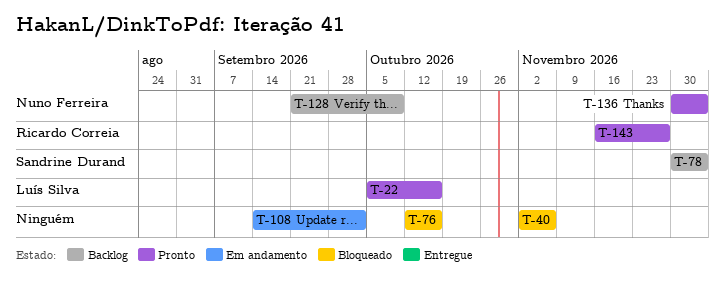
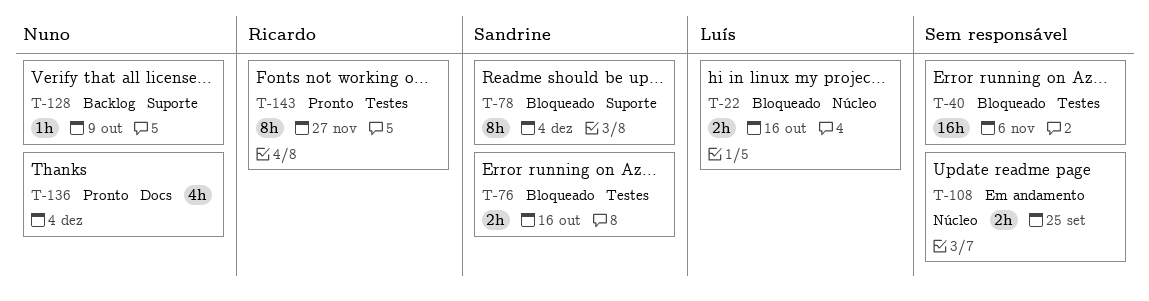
T-22, status: Pronto -> Bloqueado
T-76, owner: none -> Sandrine Durand
T-78, status: Backlog -> Bloqueado
T-108, due: Oct 2 -> Sep 25

